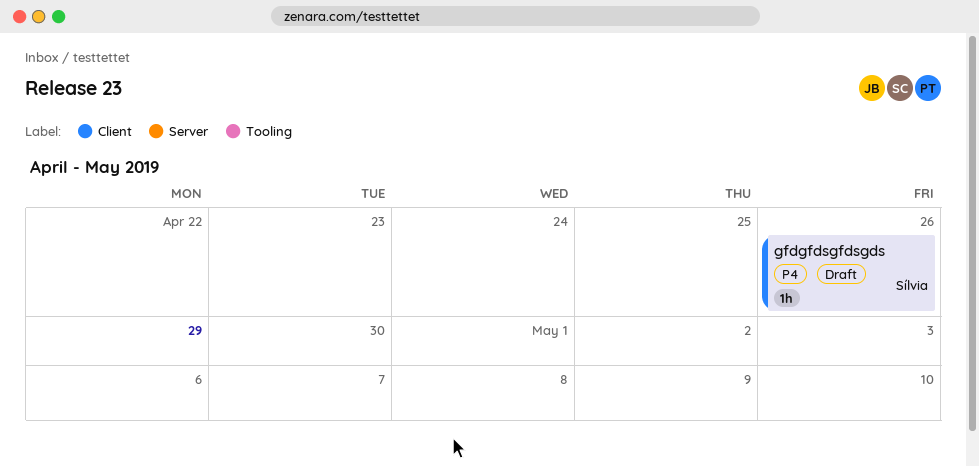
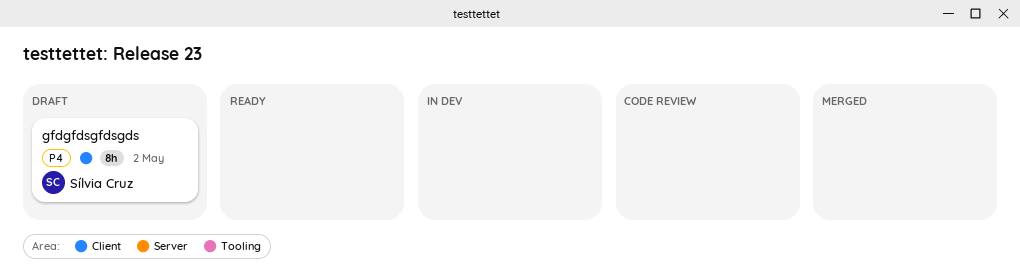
gfdgfdsgfdsgds, estimate: 1h -> 8h
gfdgfdsgfdsgds, due: Apr 26 -> May 2

